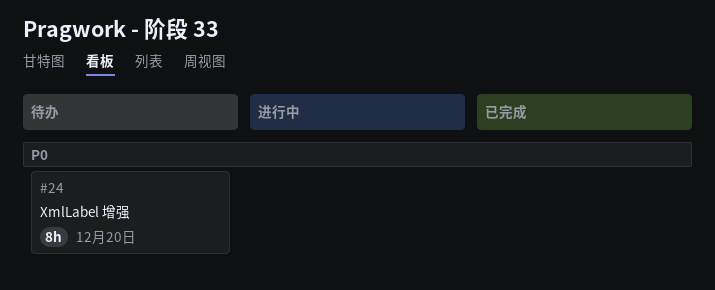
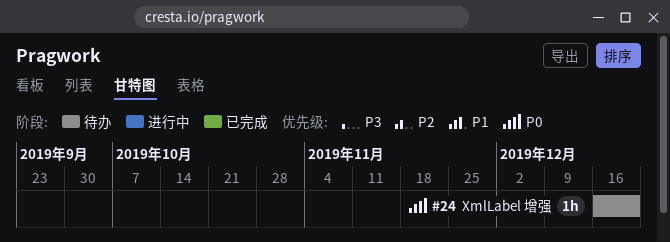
#24, estimate: 8h -> 1h

